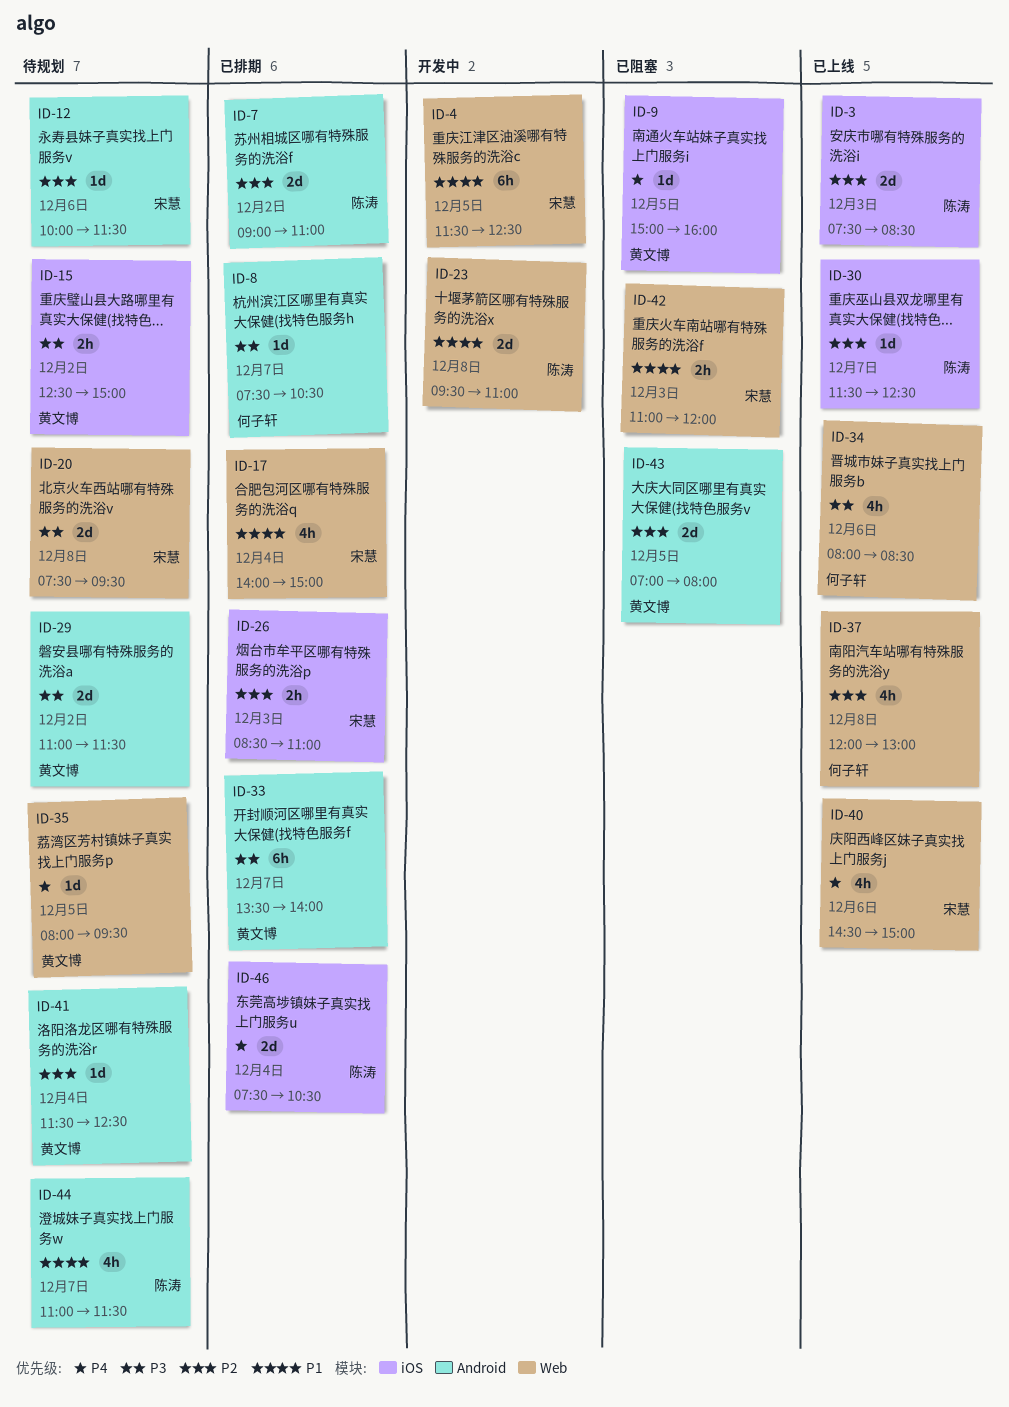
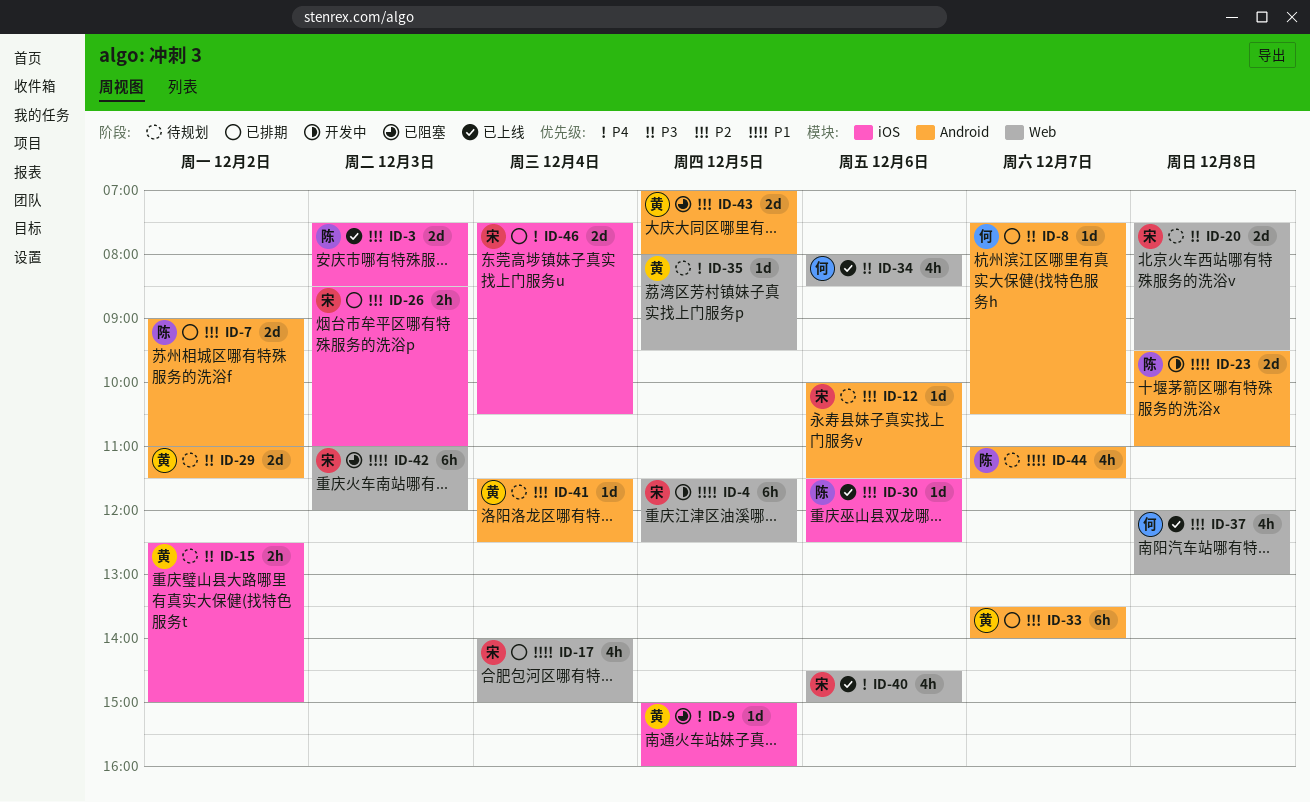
ID-23, label: Web -> Android
ID-30, day: Dec 7 -> Dec 6
ID-33, priority: P3 -> P2
ID-42, estimate: 2h -> 6h
ID-46, owner: 陈涛 -> 宋慧

